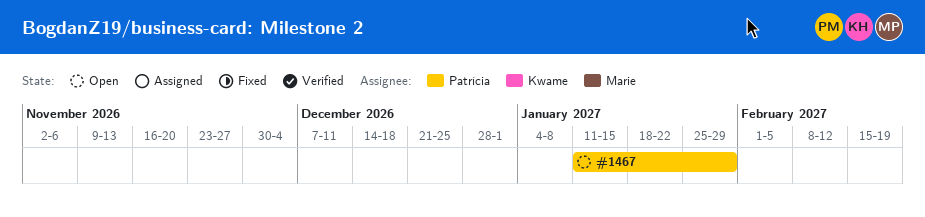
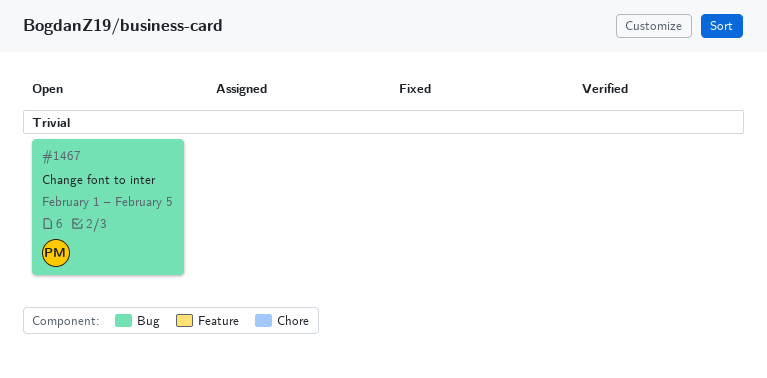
#1467, start: Jan 11 -> Feb 1
#1467, due: Jan 29 -> Feb 5

